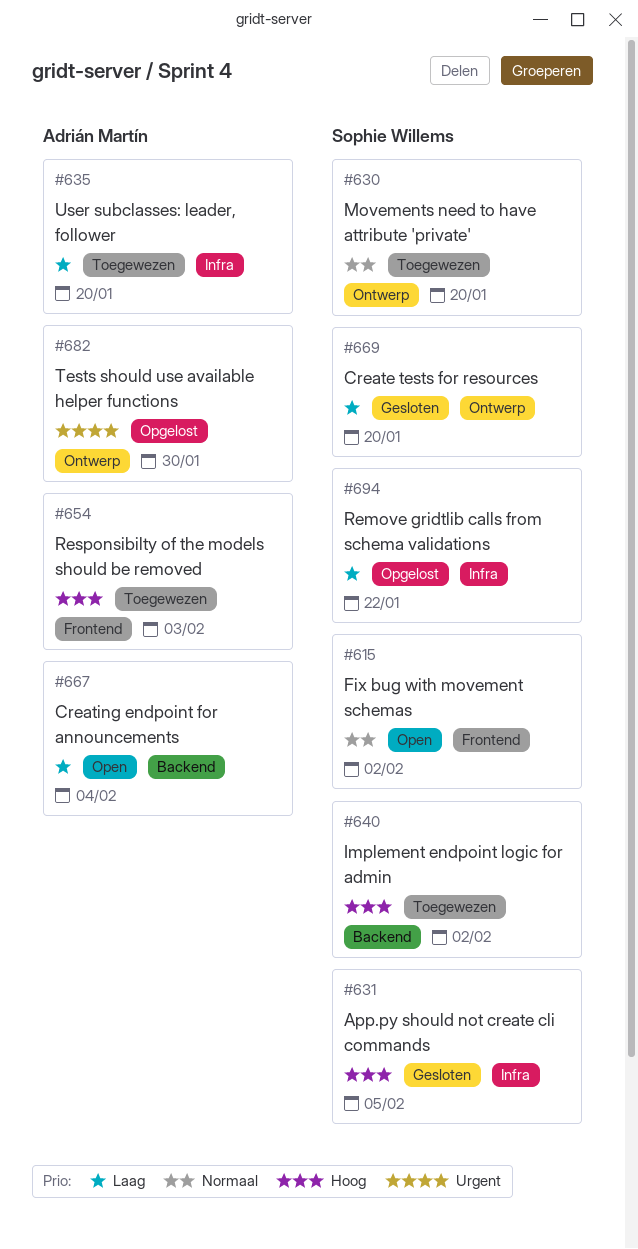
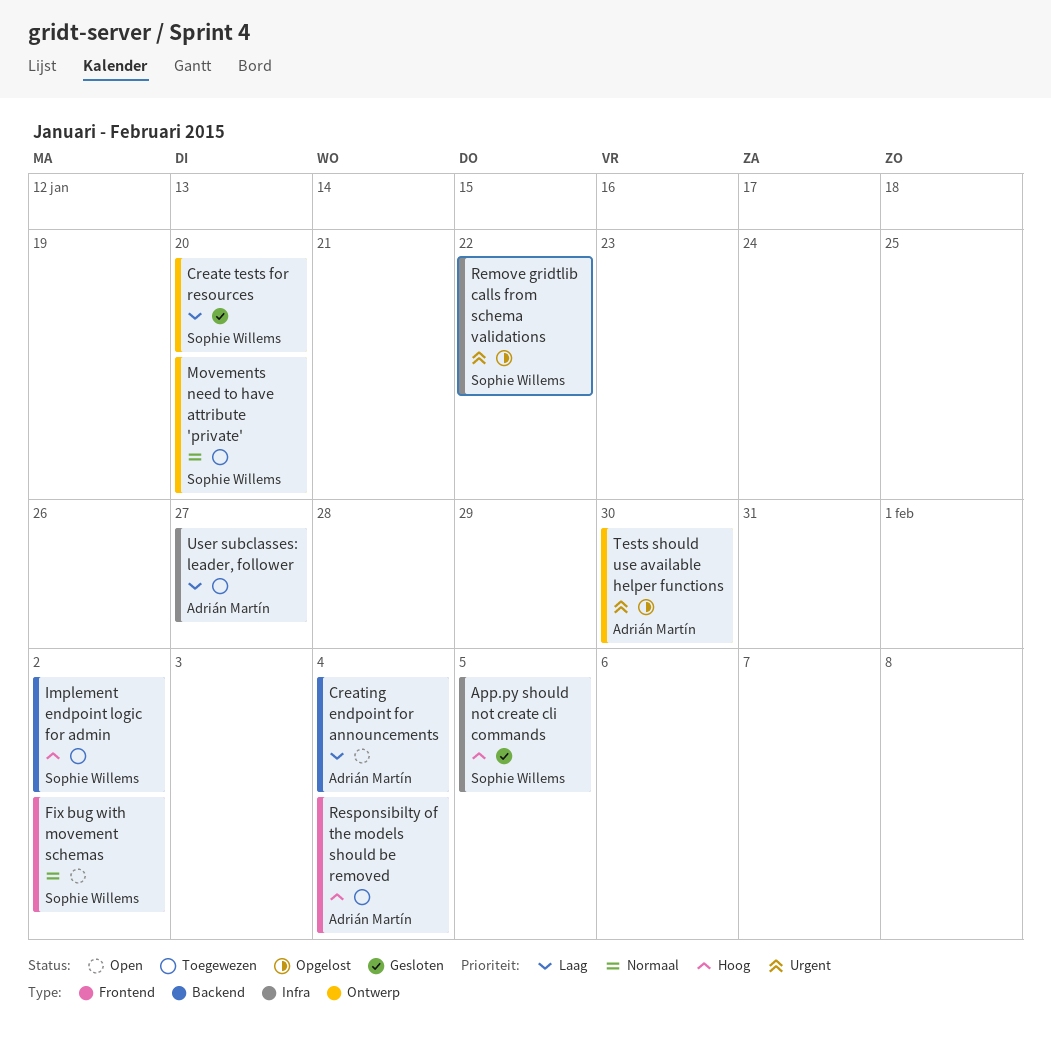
Remove gridtlib calls from schema validations, priority: Laag -> Urgent
Responsibilty of the models should be removed, due: Feb 3 -> Feb 4
User subclasses: leader, follower, due: Jan 20 -> Jan 27

